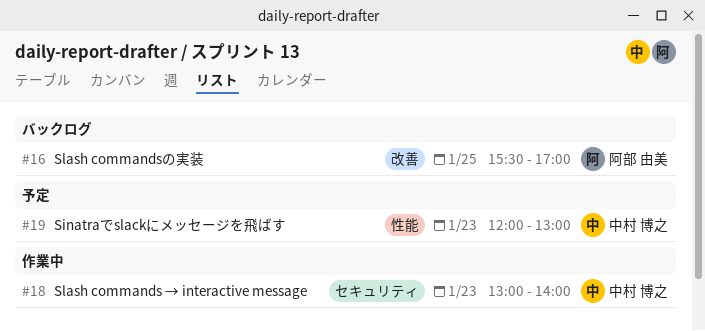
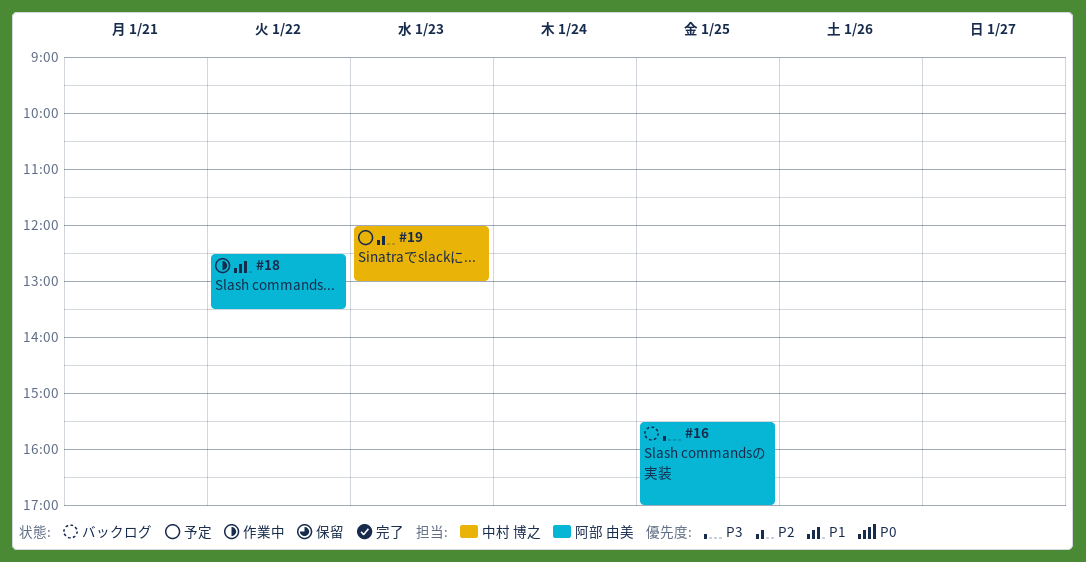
#18, owner: 中村 博之 -> 阿部 由美
#18, day: Jan 23 -> Jan 22
#18, begins: 13:00 -> 12:30
#18, ends: 14:00 -> 13:30

